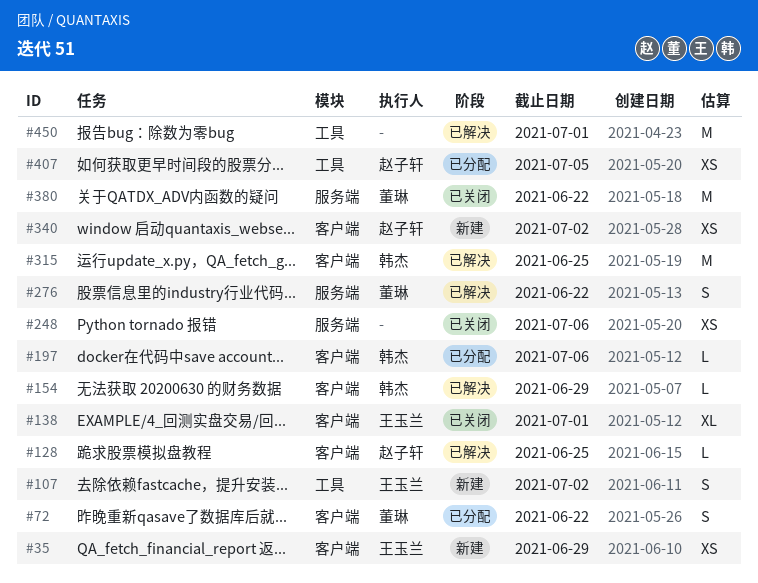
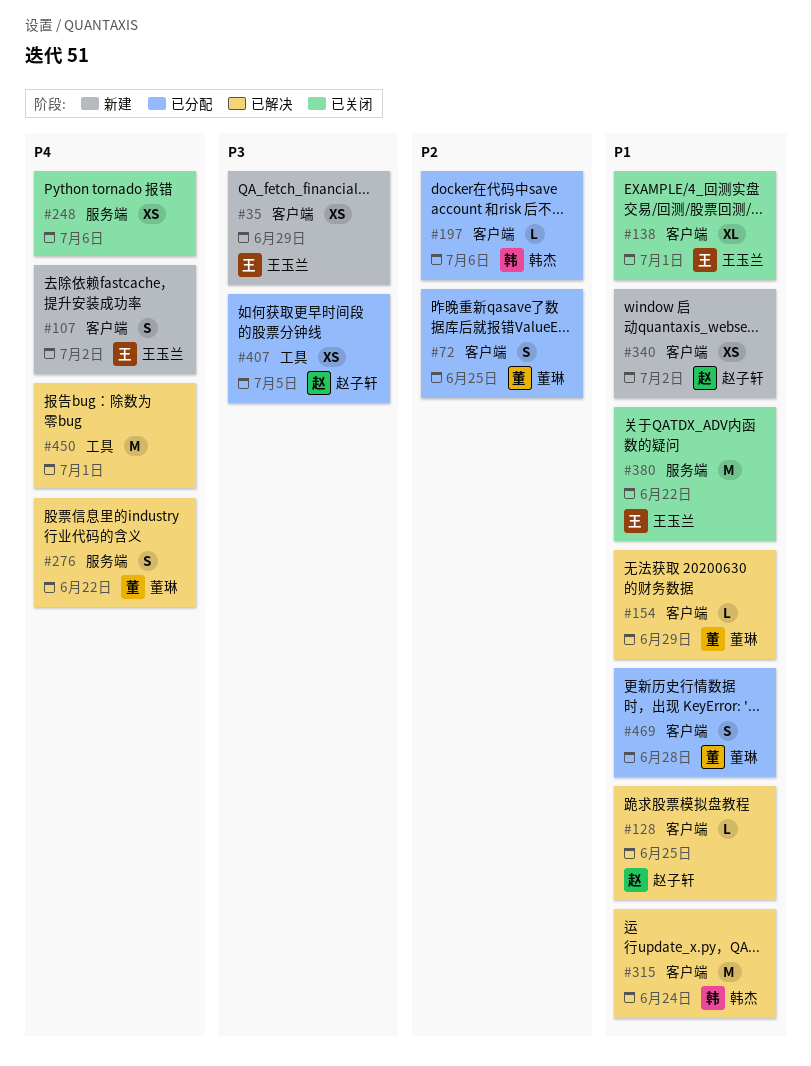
#72, due: Jun 22 -> Jun 25
#107, label: 工具 -> 客户端
#154, owner: 韩杰 -> 董琳
#315, due: Jun 25 -> Jun 24
#380, owner: 董琳 -> 王玉兰
#469: none -> present

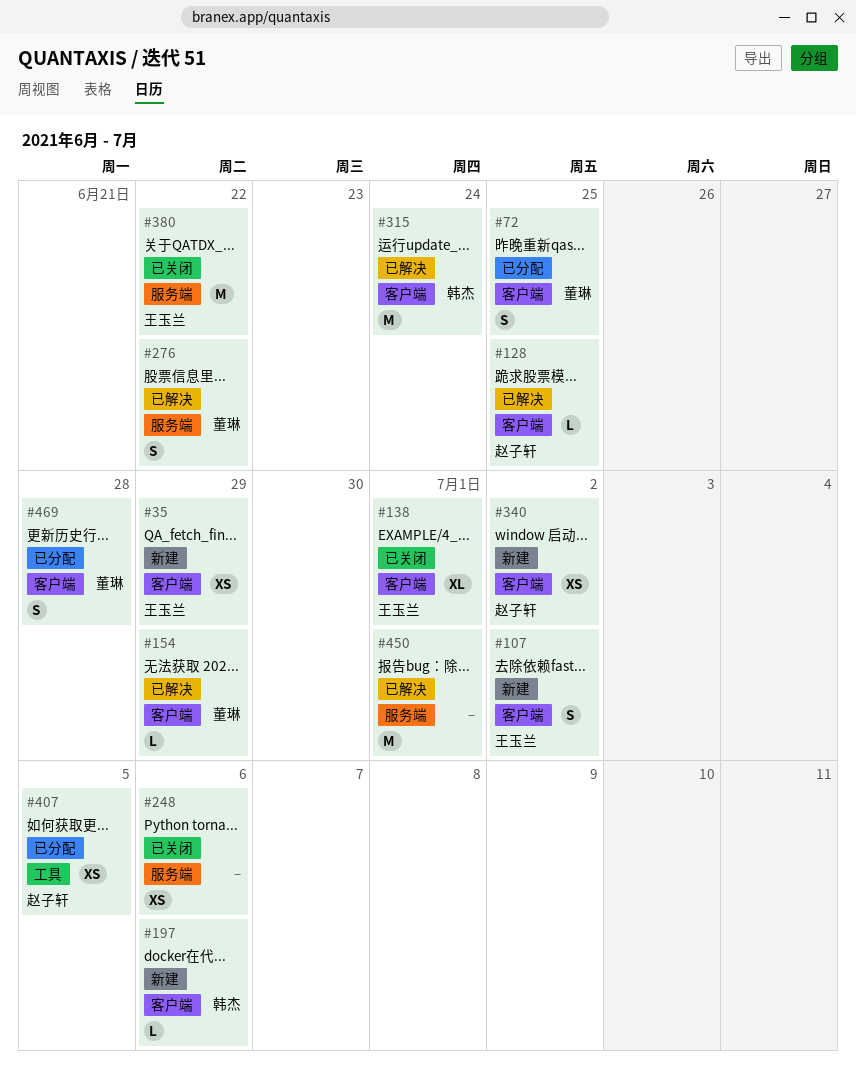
#197, status: 已分配 -> 新建
#450, label: 工具 -> 服务端

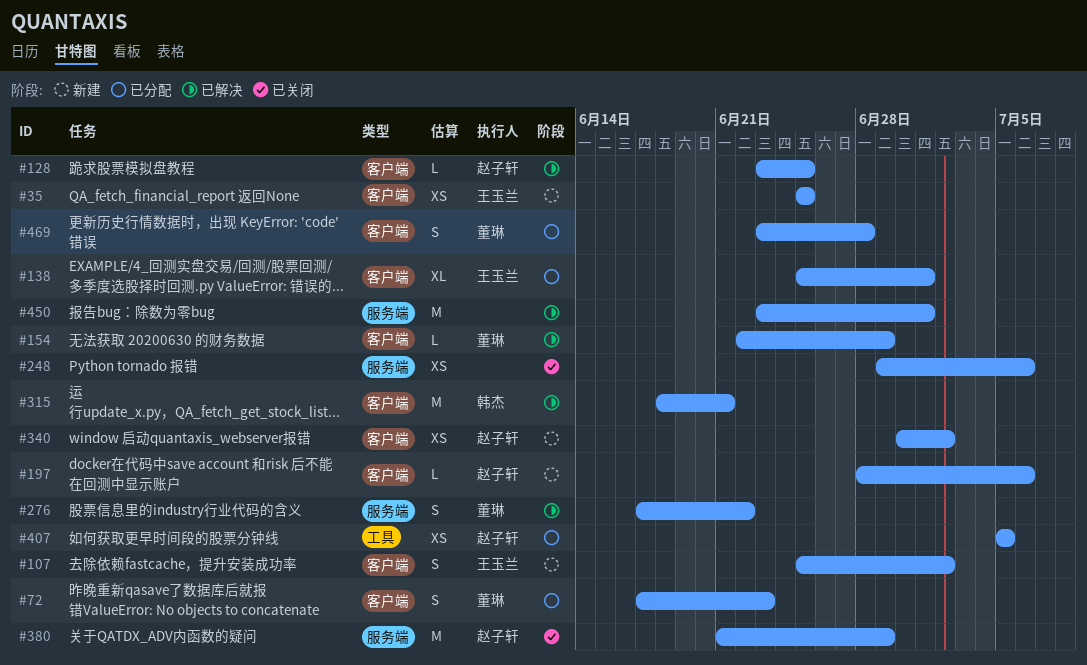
#35, due: Jun 29 -> Jun 25
#72, due: Jun 25 -> Jun 23
#138, status: 已关闭 -> 已分配
#197, owner: 韩杰 -> 赵子轩
#315, due: Jun 24 -> Jun 21
#380, owner: 王玉兰 -> 赵子轩
#380, due: Jun 22 -> Jun 29

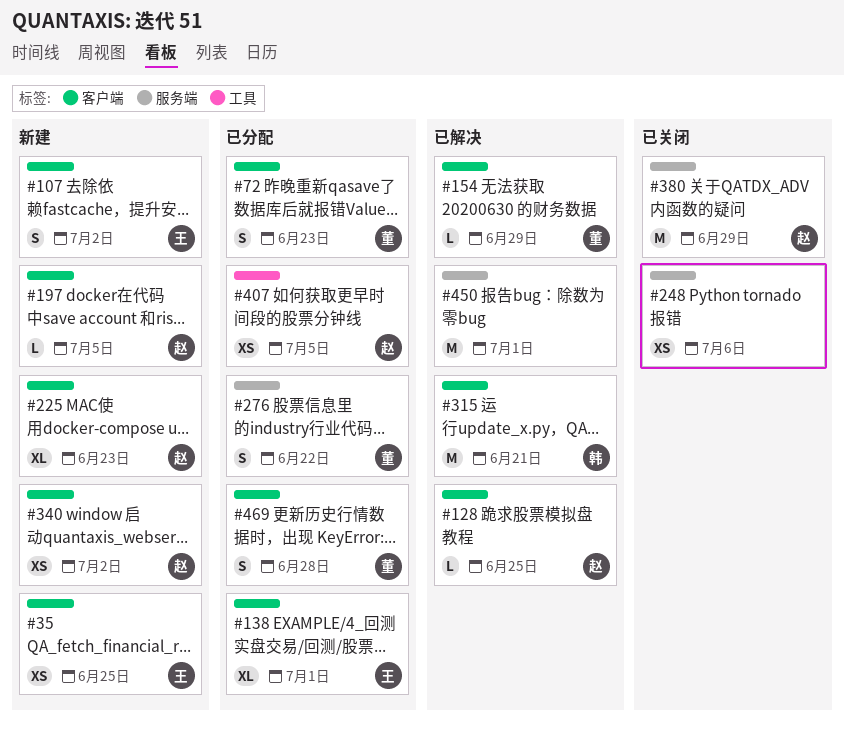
#197, due: Jul 6 -> Jul 5
#225: none -> present
#276, status: 已解决 -> 已分配

